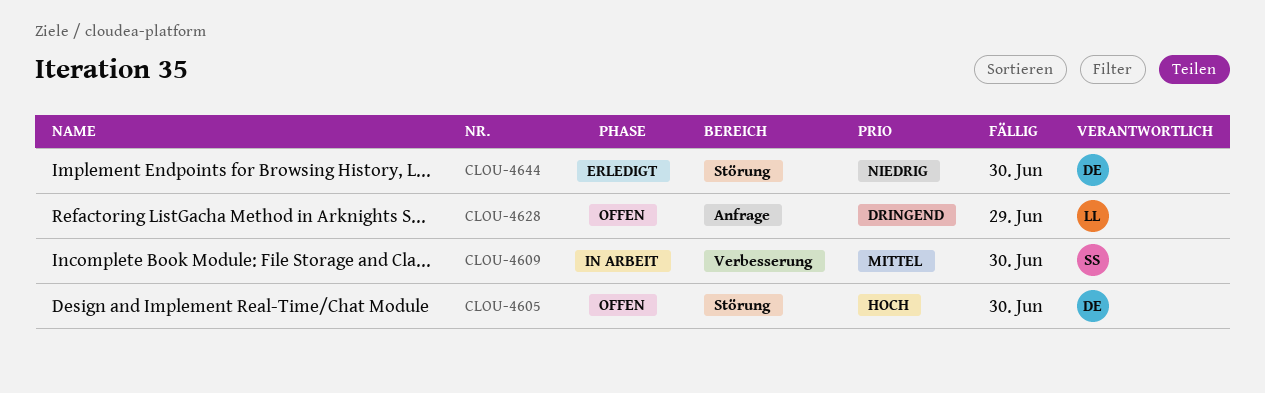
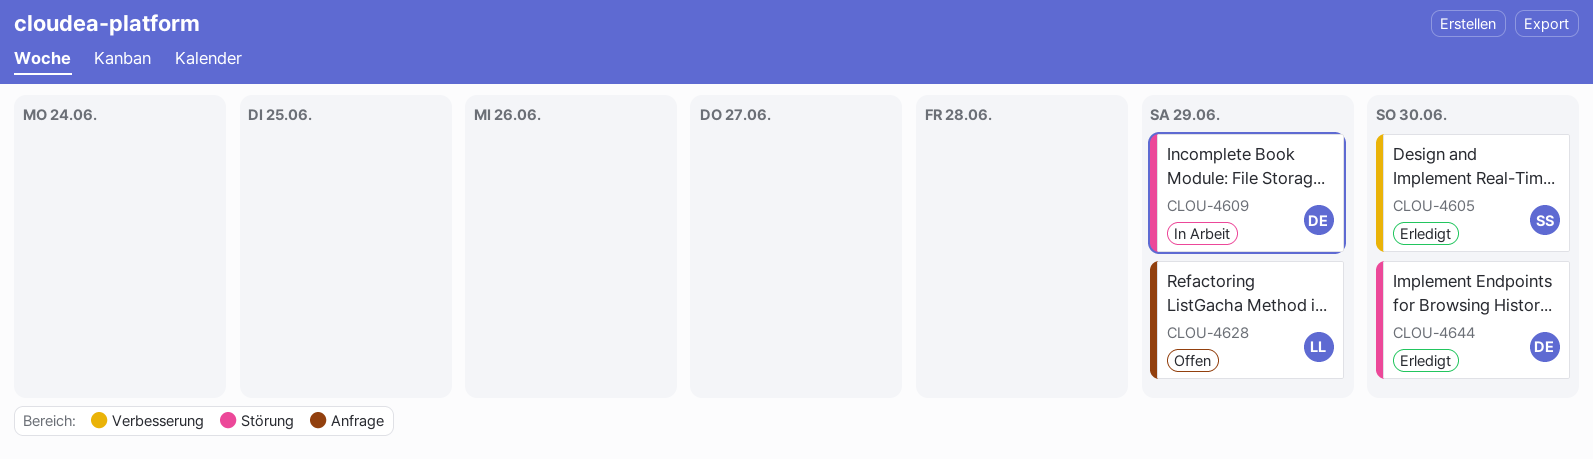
CLOU-4605, status: Offen -> Erledigt
CLOU-4605, owner: DE -> SS
CLOU-4605, label: Störung -> Verbesserung
CLOU-4609, owner: SS -> DE
CLOU-4609, label: Verbesserung -> Störung
CLOU-4609, due: Jun 30 -> Jun 29

